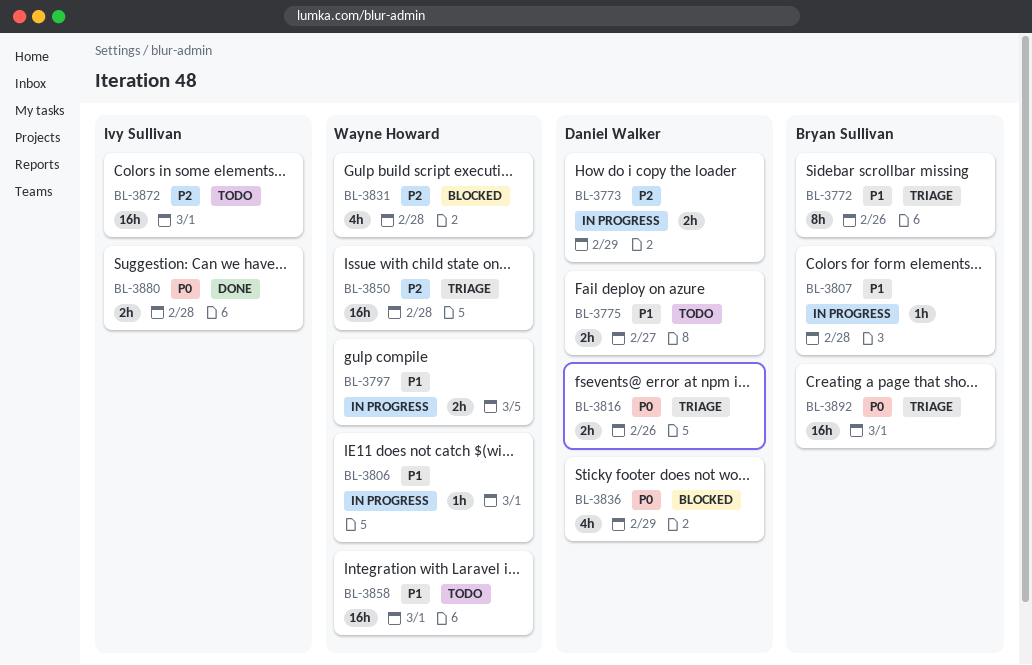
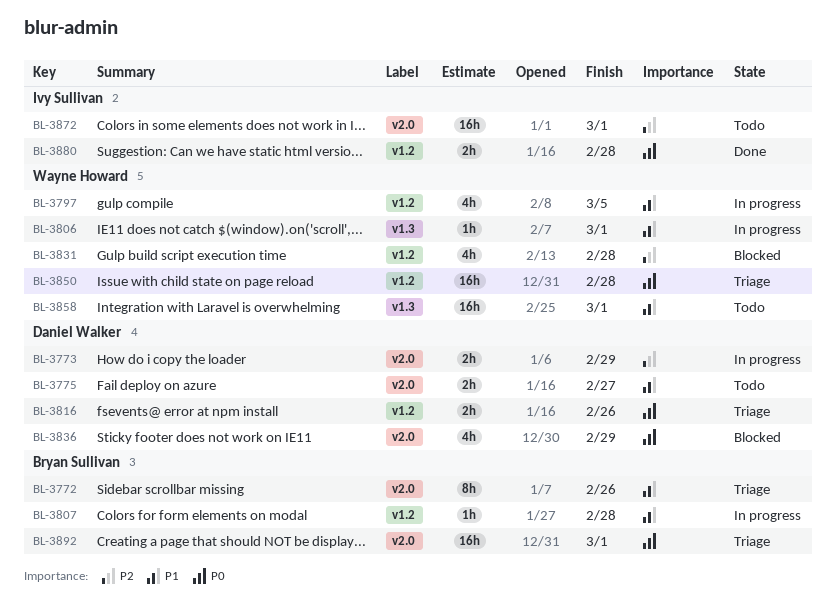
BL-3797, estimate: 2h -> 4h
BL-3850, priority: P2 -> P0

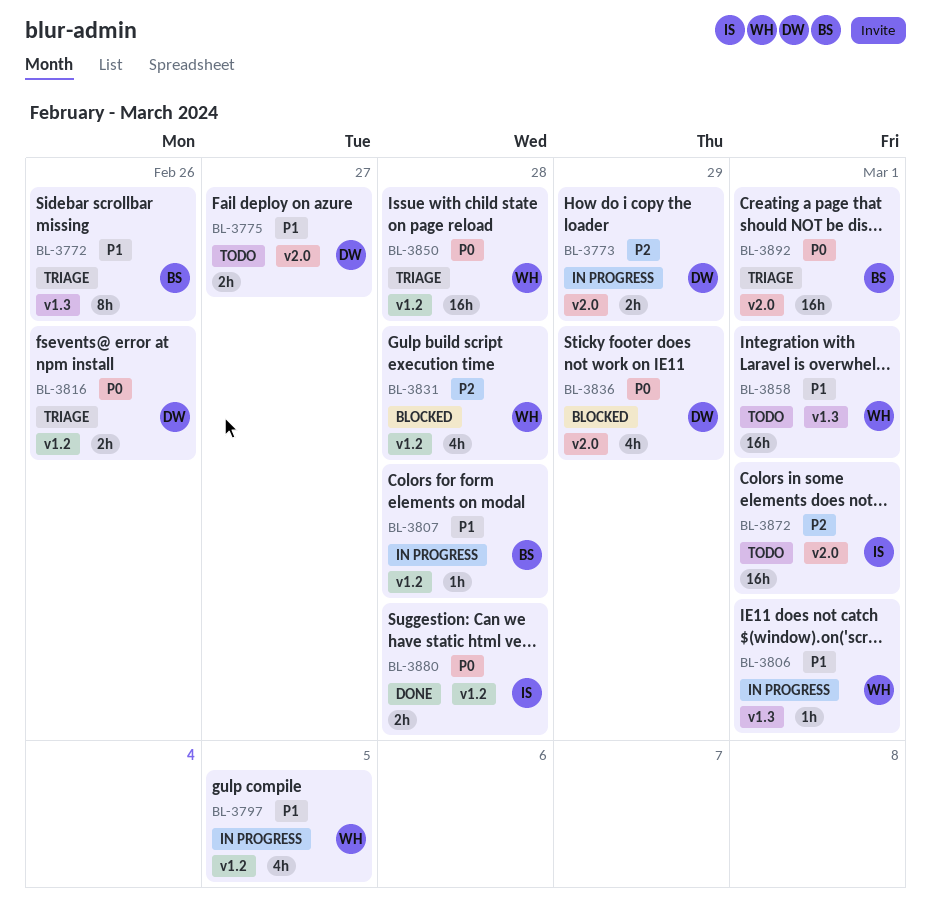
BL-3772, label: v2.0 -> v1.3

